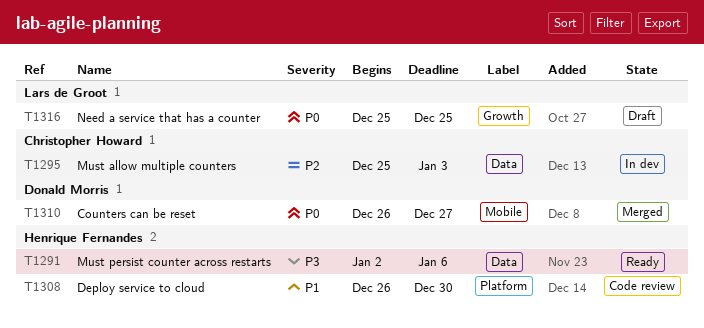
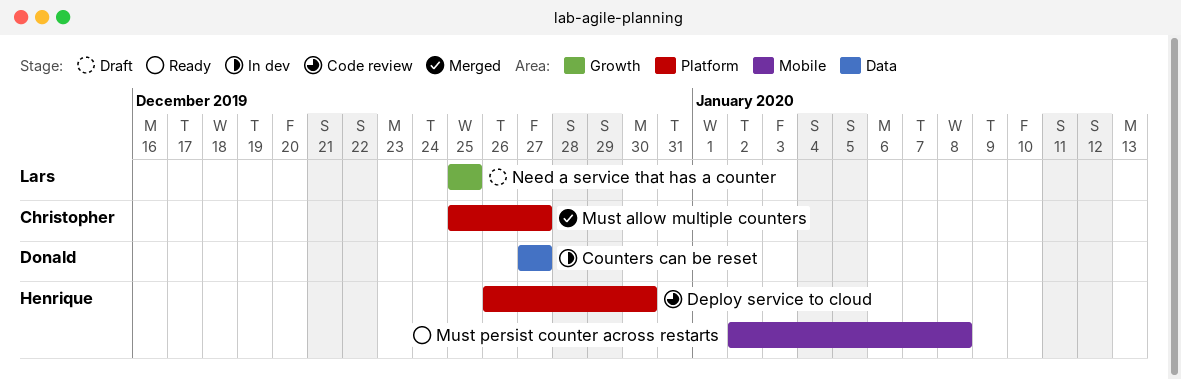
Counters can be reset, status: Merged -> In dev
Counters can be reset, label: Mobile -> Data
Counters can be reset, start: Dec 26 -> Dec 27
Must allow multiple counters, status: In dev -> Merged
Must allow multiple counters, label: Data -> Platform
Must allow multiple counters, due: Jan 3 -> Dec 27
Must persist counter across restarts, label: Data -> Mobile
Must persist counter across restarts, due: Jan 6 -> Jan 8

